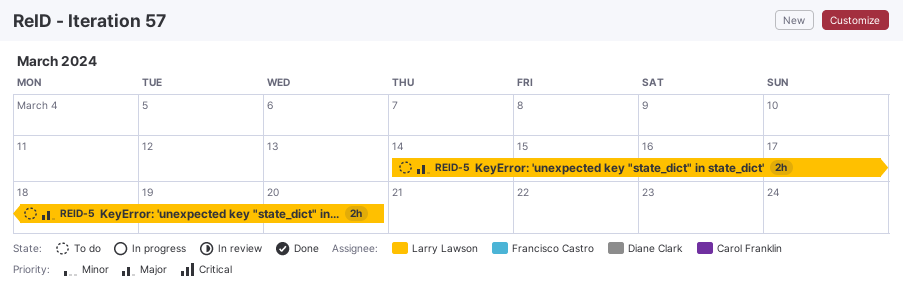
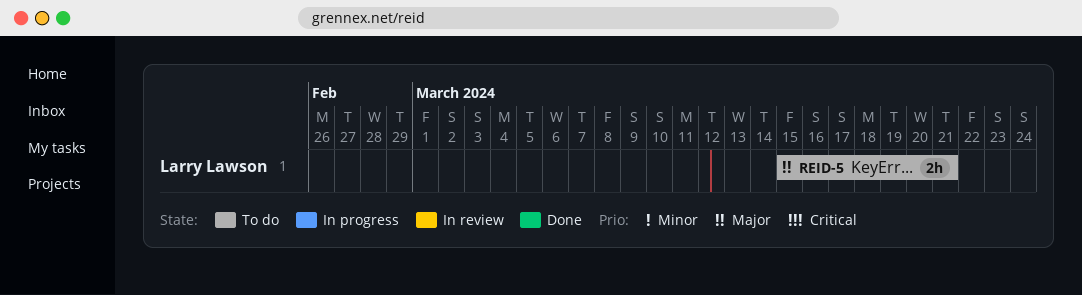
REID-5, start: Mar 14 -> Mar 15
REID-5, due: Mar 20 -> Mar 21

